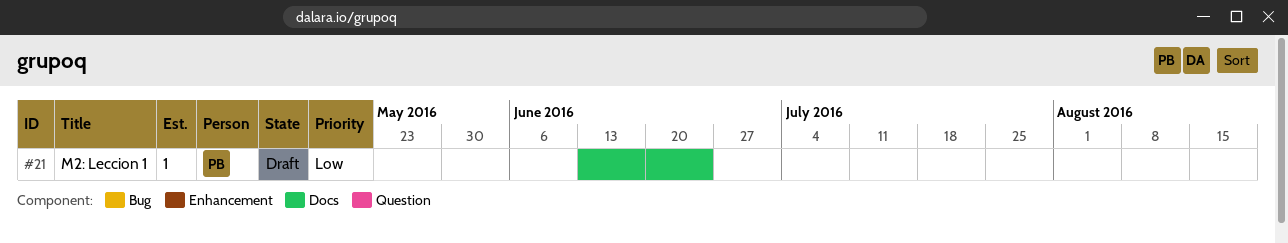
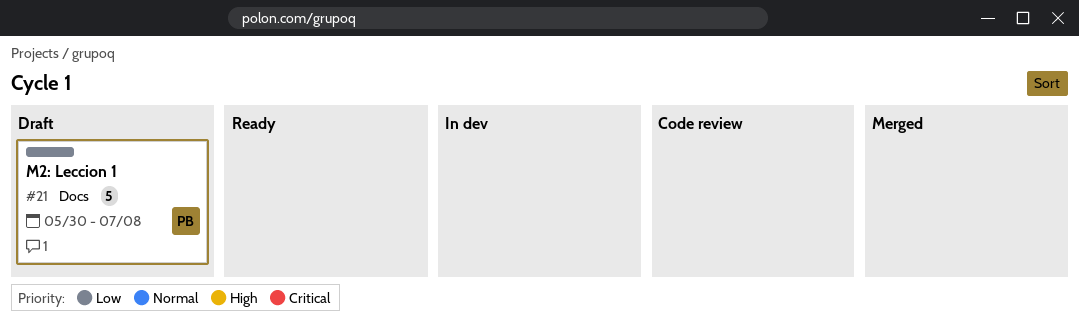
#21, estimate: 1 -> 5
#21, start: Jun 13 -> May 30
#21, due: Jun 24 -> Jul 8

